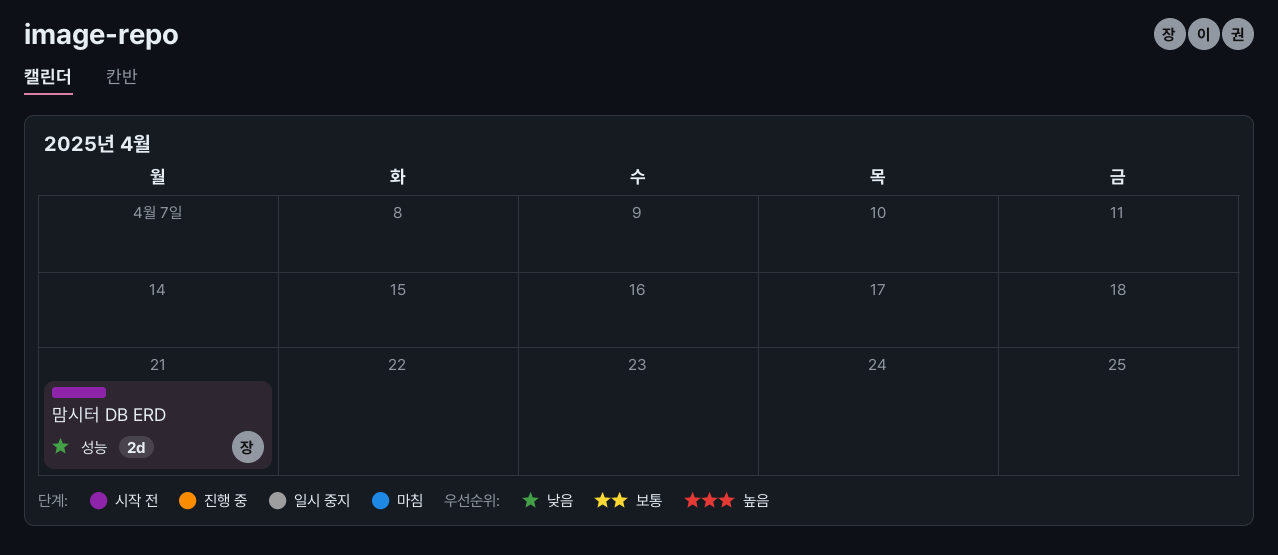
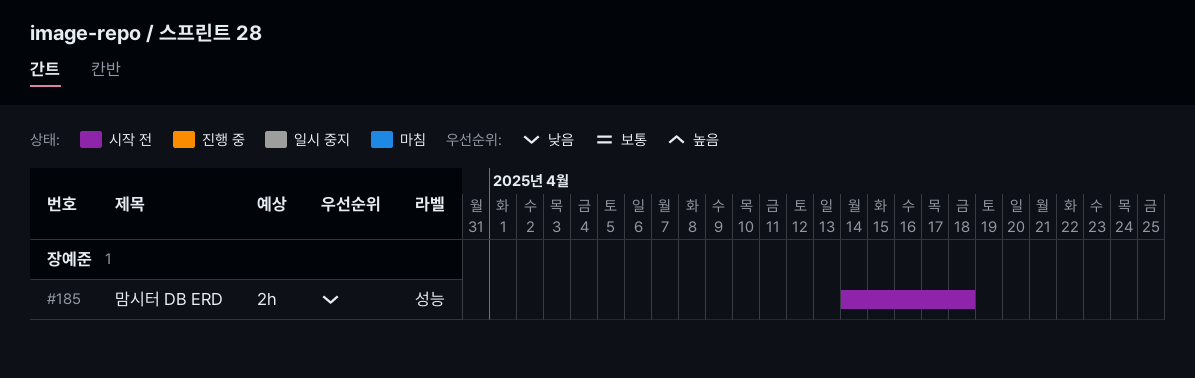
맘시터 DB ERD, estimate: 2d -> 2h
맘시터 DB ERD, due: Apr 21 -> Apr 18

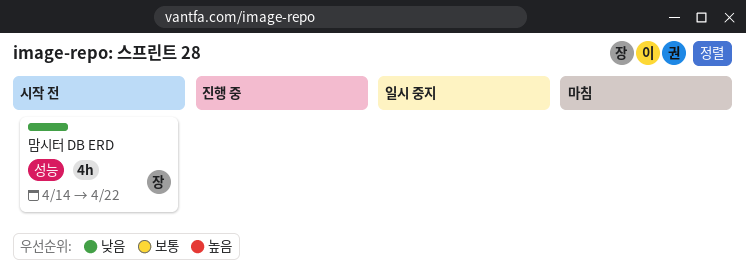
맘시터 DB ERD, estimate: 2h -> 4h
맘시터 DB ERD, due: Apr 18 -> Apr 22

